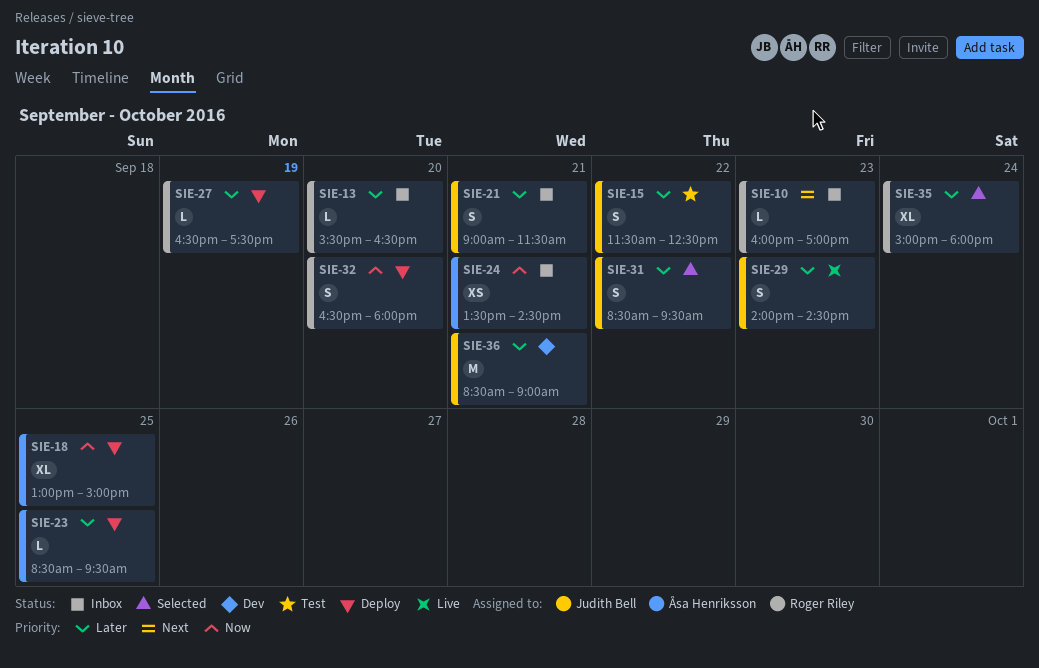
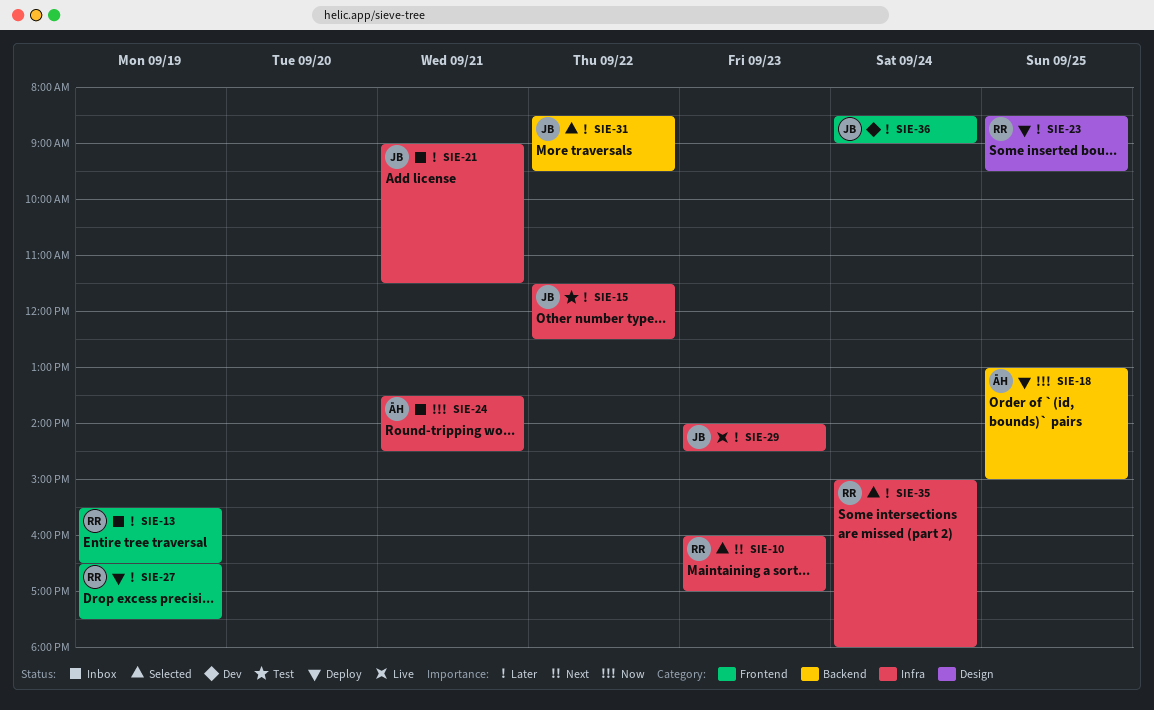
SIE-10, status: Inbox -> Selected
SIE-13, day: Sep 20 -> Sep 19
SIE-23, owner: Åsa Henriksson -> Roger Riley
SIE-32: present -> none
SIE-36, day: Sep 21 -> Sep 24

